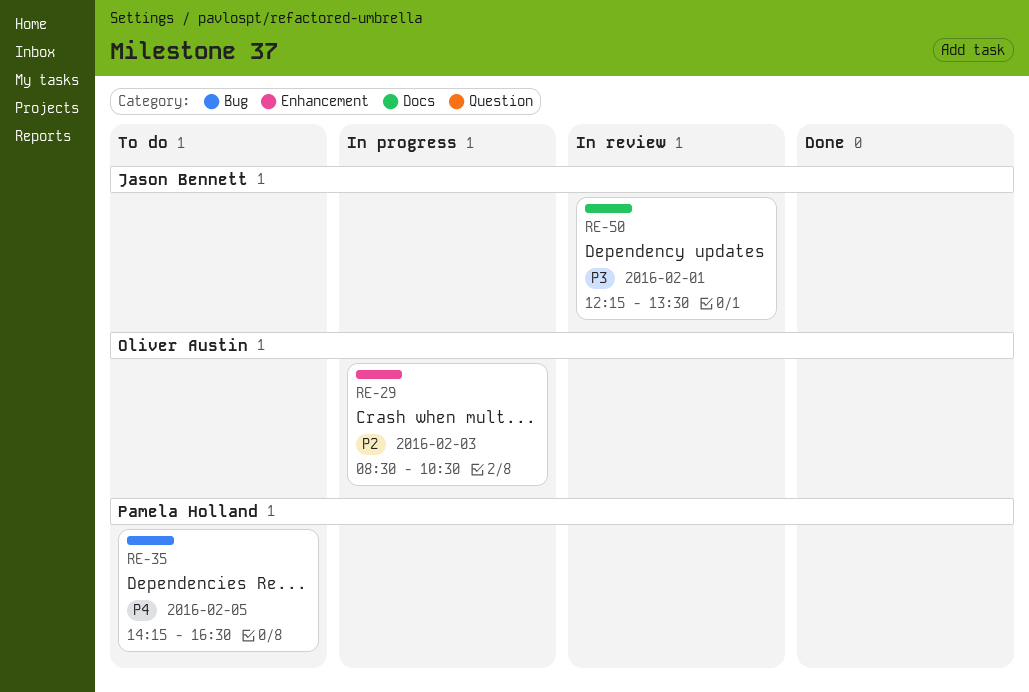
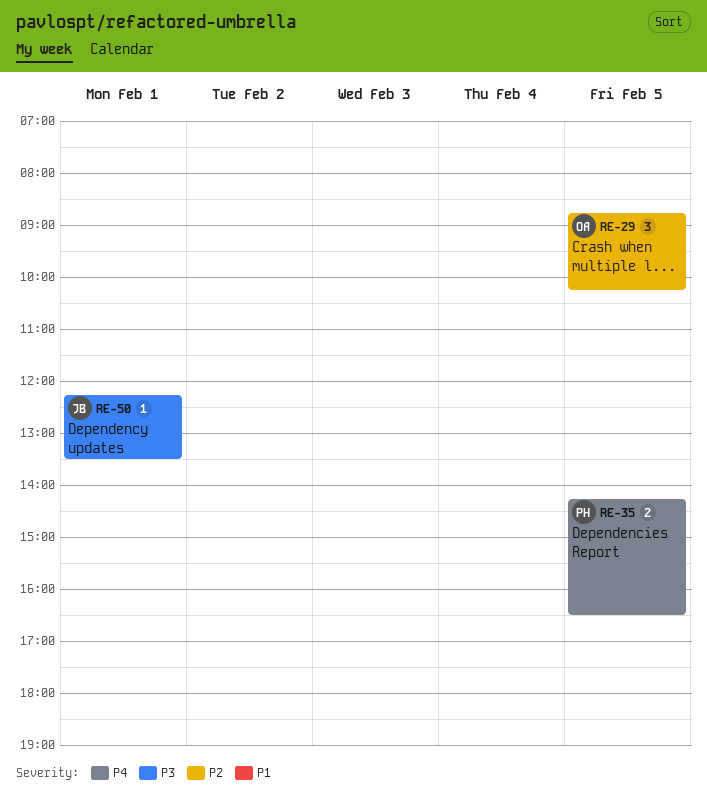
RE-29, day: Feb 3 -> Feb 5
RE-29, begins: 08:30 -> 08:45
RE-29, ends: 10:30 -> 10:15

